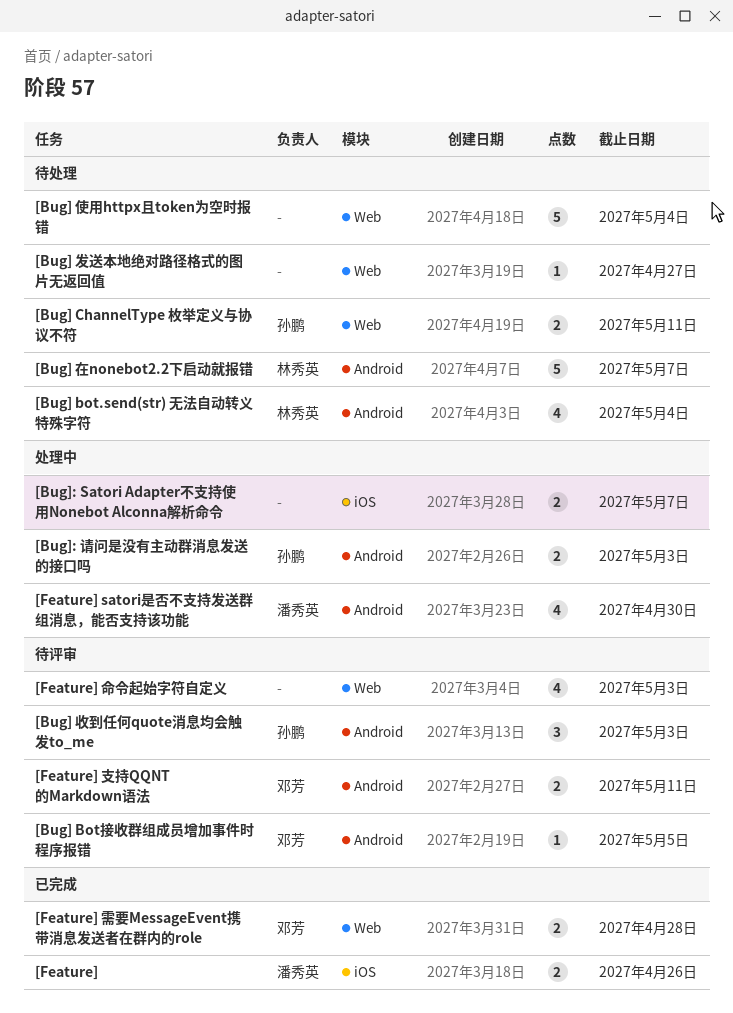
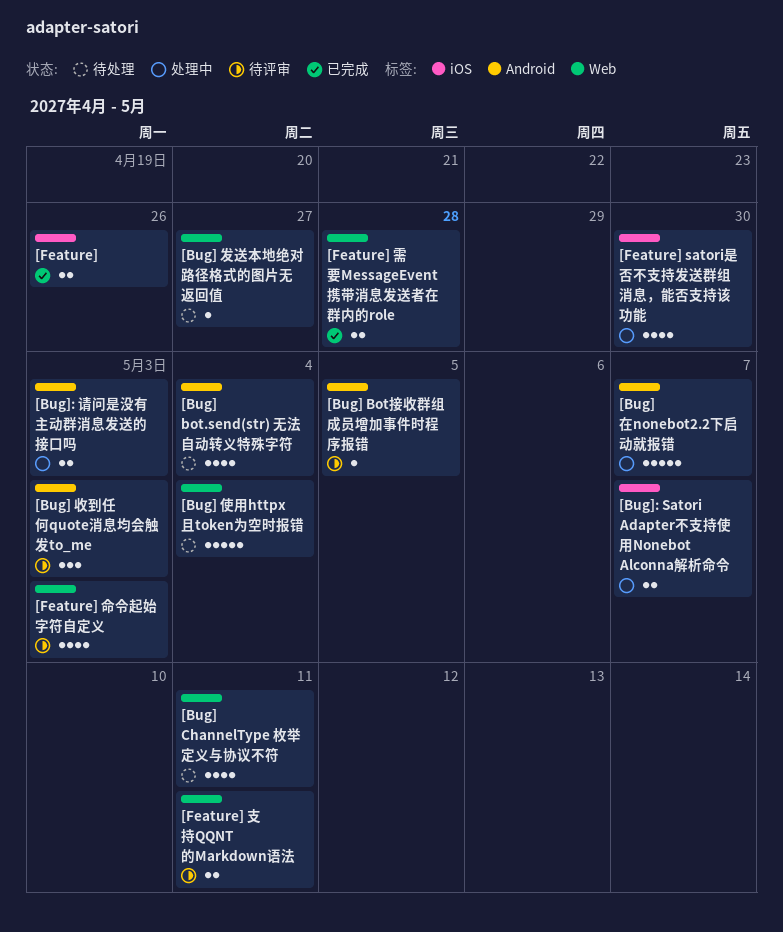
[Bug] ChannelType 枚举定义与协议不符, estimate: 2 -> 4
[Bug] 在nonebot2.2下启动就报错, status: 待处理 -> 处理中
[Feature] satori是否不支持发送群组消息，能否支持该功能, label: Android -> iOS
[Feature] 支持QQNT的Markdown语法, label: Android -> Web

